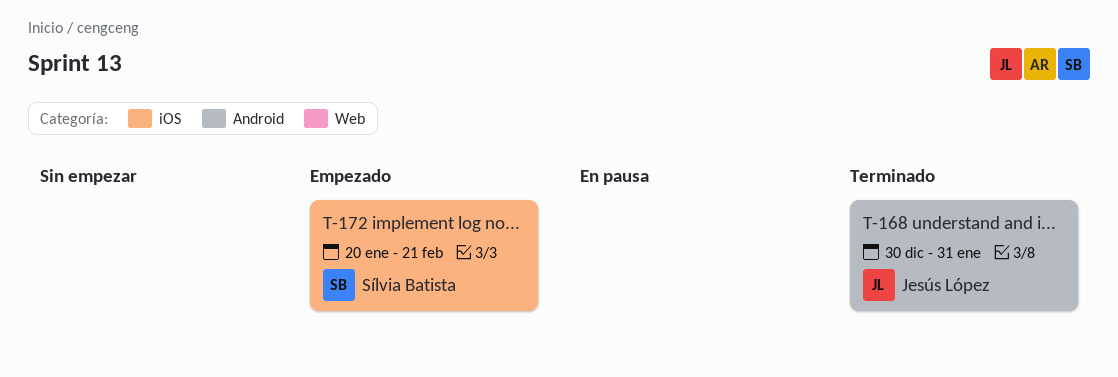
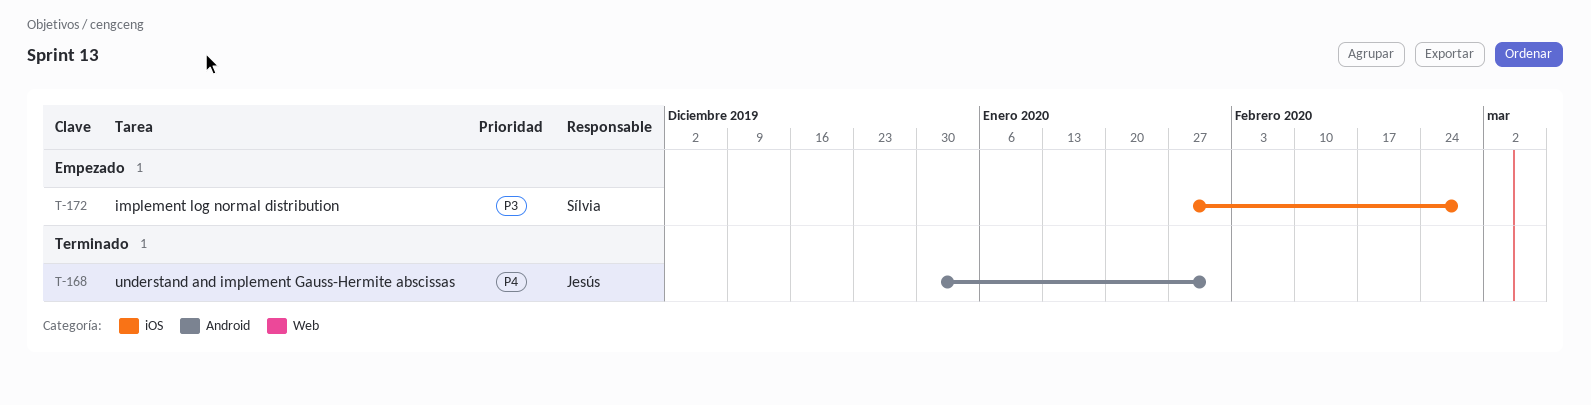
T-172, start: Jan 20 -> Jan 27
T-172, due: Feb 21 -> Feb 28

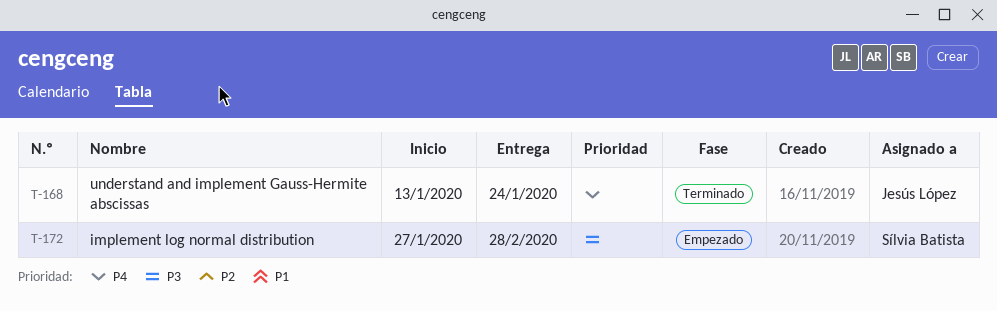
T-168, start: Dec 30 -> Jan 13
T-168, due: Jan 31 -> Jan 24

